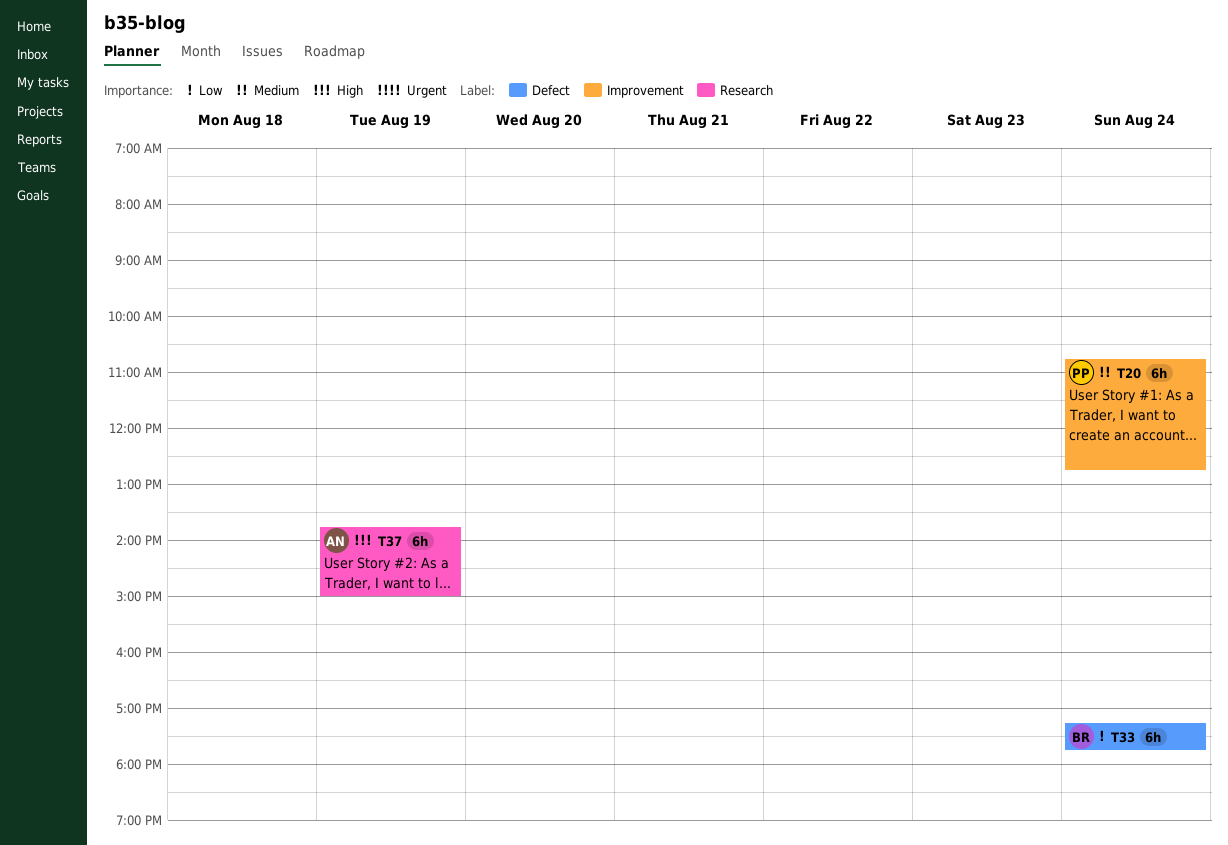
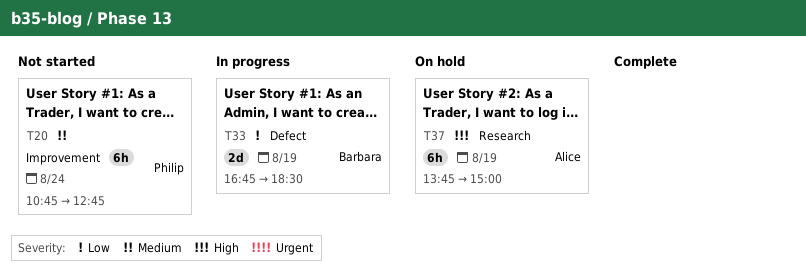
T33, estimate: 6h -> 2d
T33, day: Aug 24 -> Aug 19
T33, begins: 17:15 -> 16:45
T33, ends: 17:45 -> 18:30

